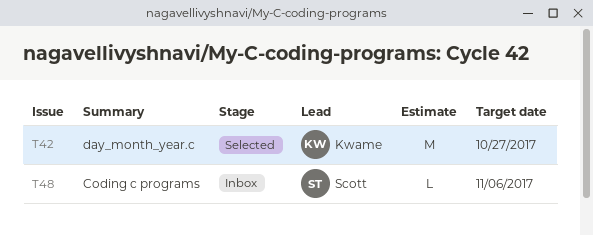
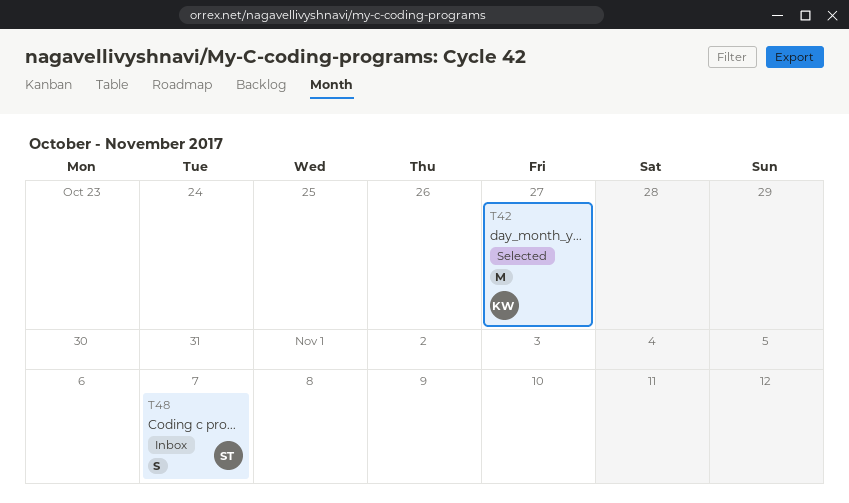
T48, estimate: L -> S
T48, due: Nov 6 -> Nov 7

